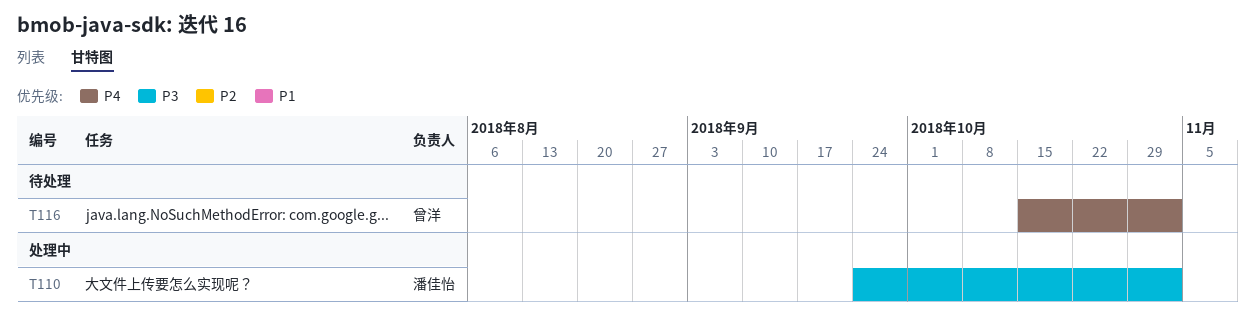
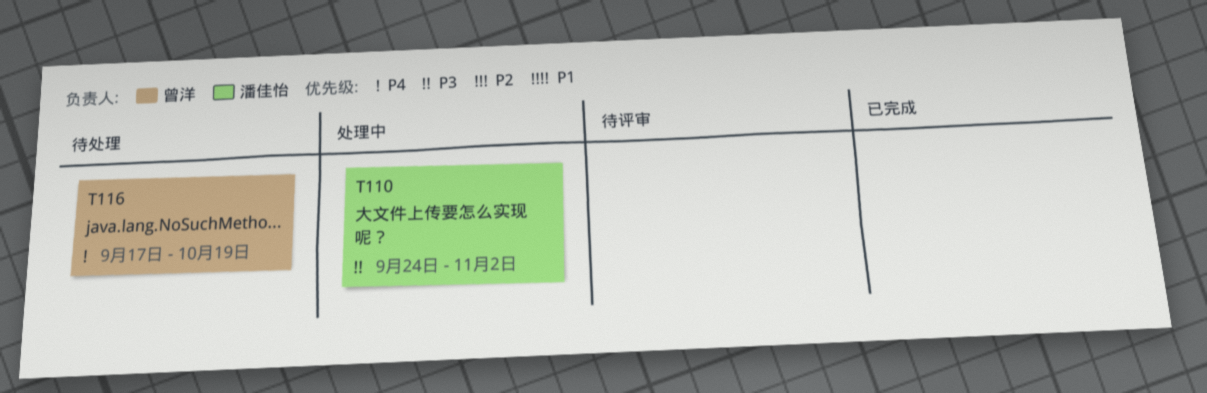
T116, start: Oct 15 -> Sep 17
T116, due: Nov 2 -> Oct 19

